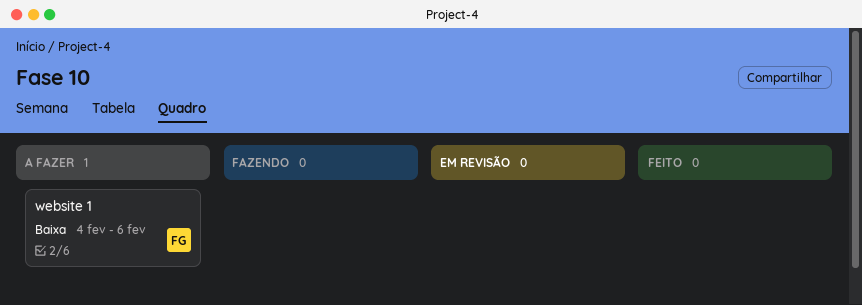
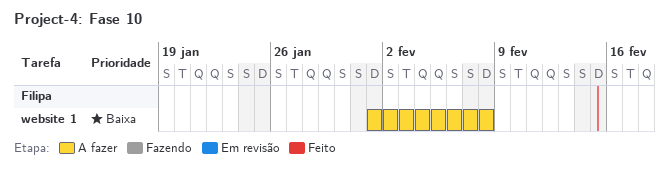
website 1, start: Feb 4 -> Feb 1
website 1, due: Feb 6 -> Feb 8

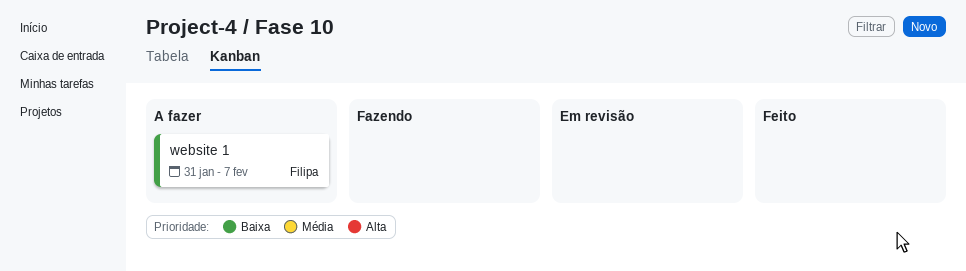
website 1, start: Feb 1 -> Jan 31
website 1, due: Feb 8 -> Feb 7

